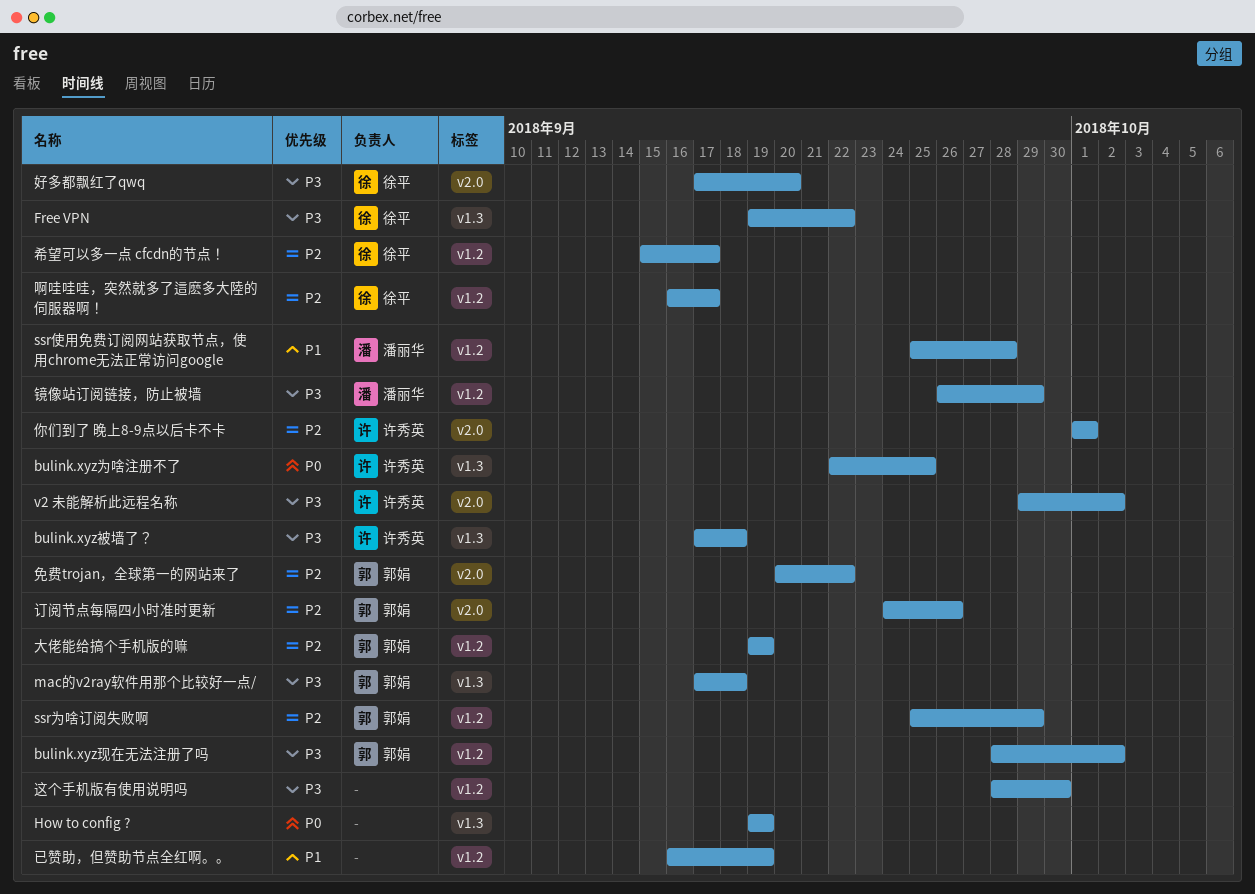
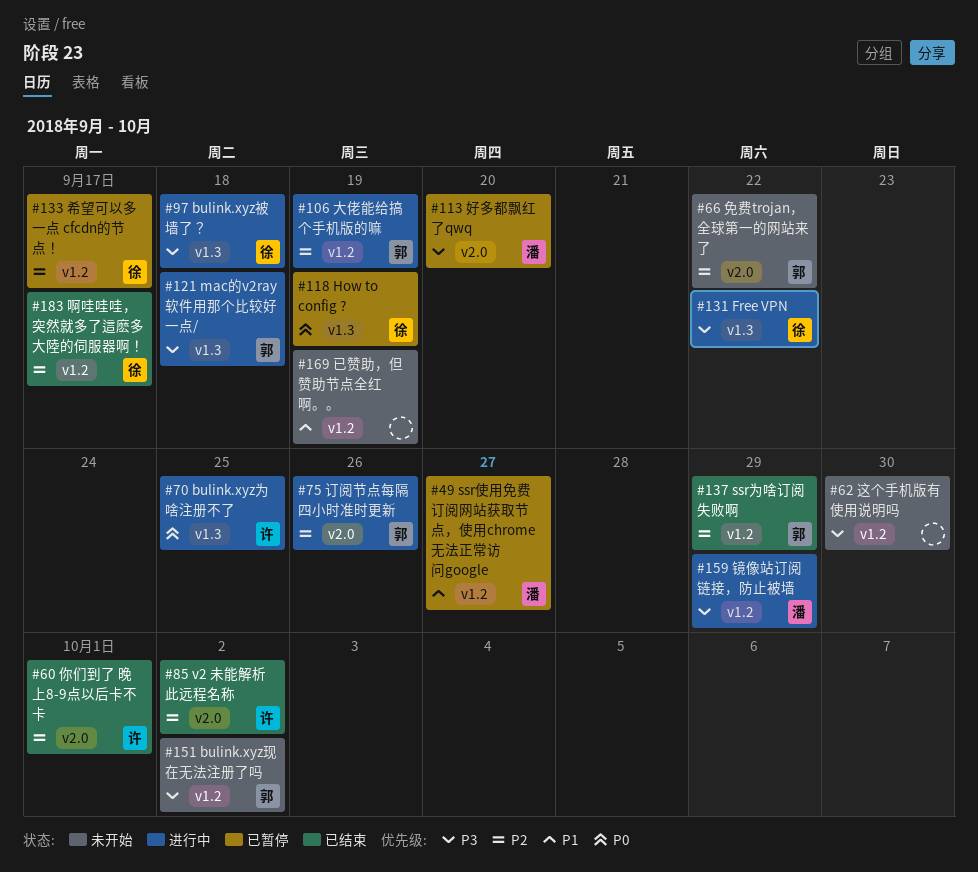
bulink.xyz被墙了？, owner: 许秀英 -> 徐平
How to config ?, owner: none -> 徐平
ssr使用免费订阅网站获取节点，使用chrome无法正常访问google, due: Sep 28 -> Sep 27
v2 未能解析此远程名称, priority: P3 -> P2
好多都飘红了qwq, owner: 徐平 -> 潘丽华

